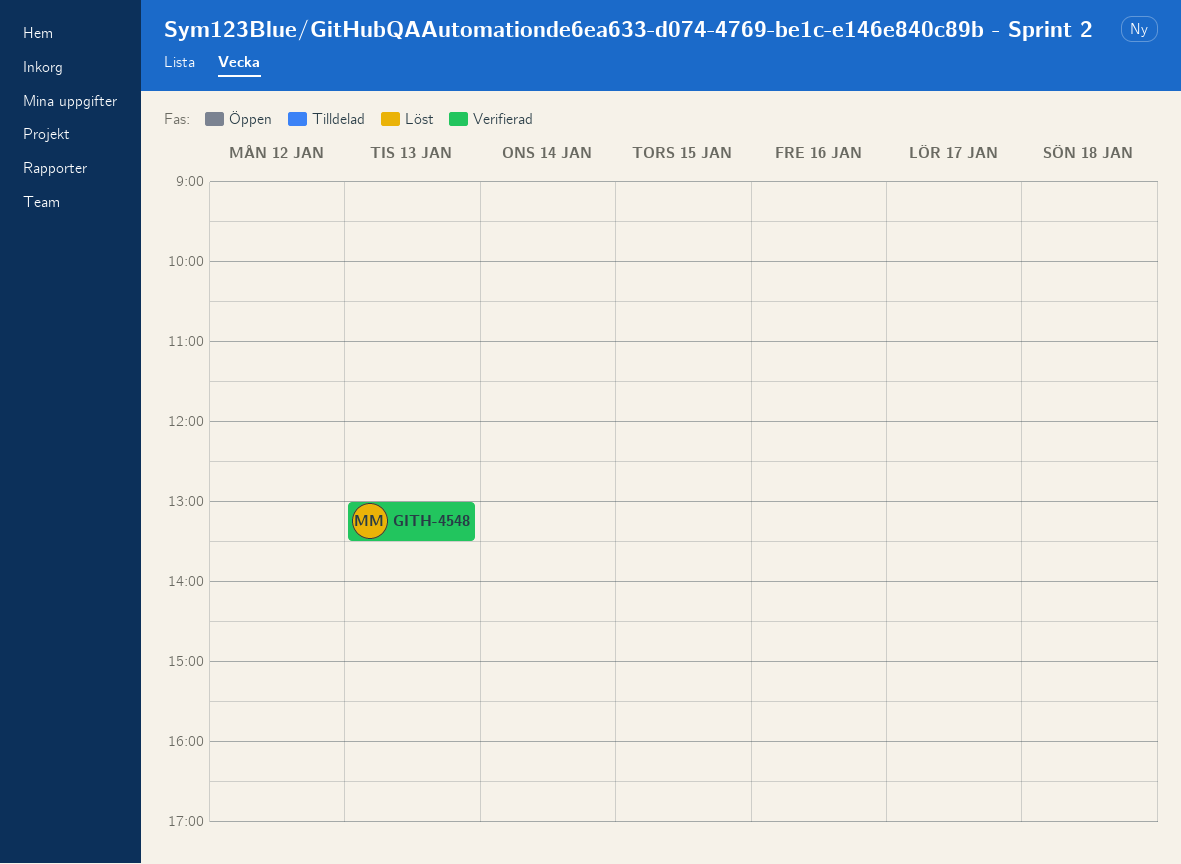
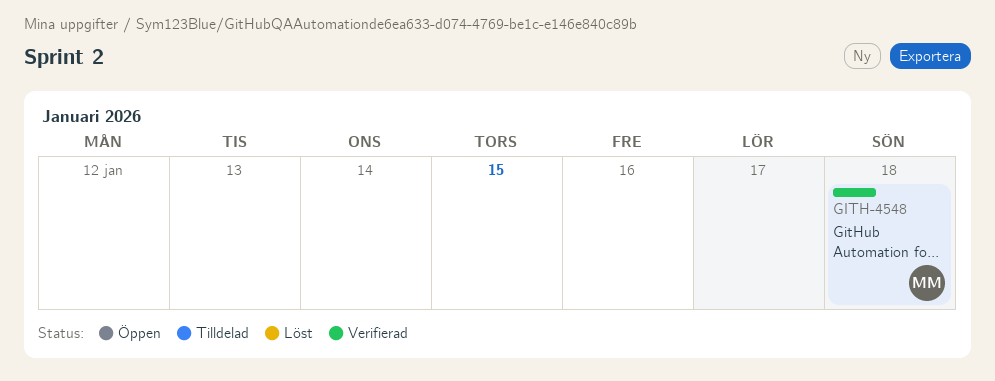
GITH-4548, day: Jan 13 -> Jan 18

